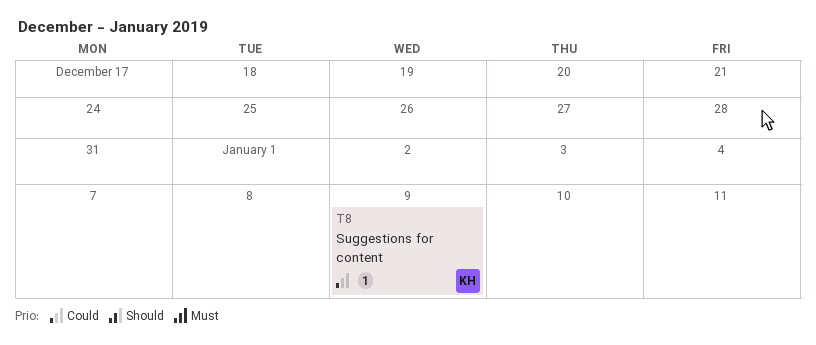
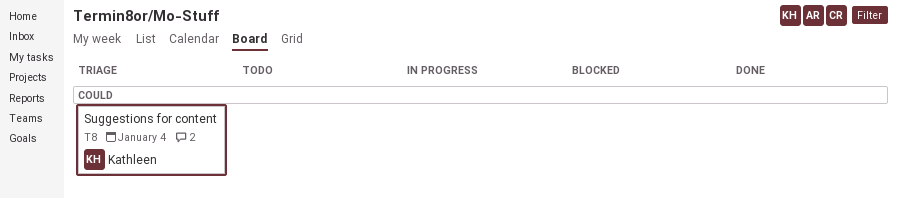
T8, due: Jan 9 -> Jan 4

